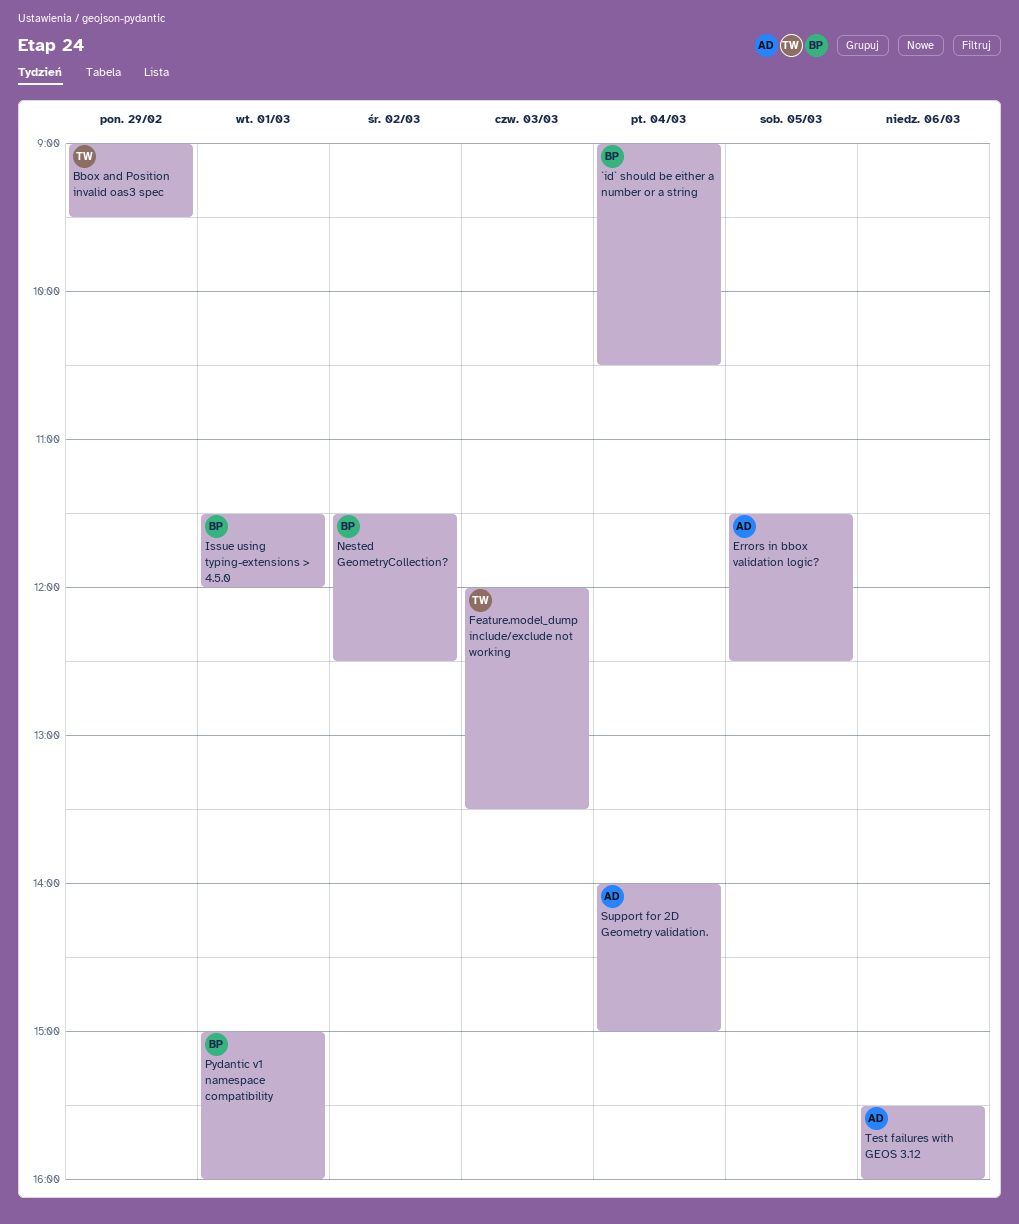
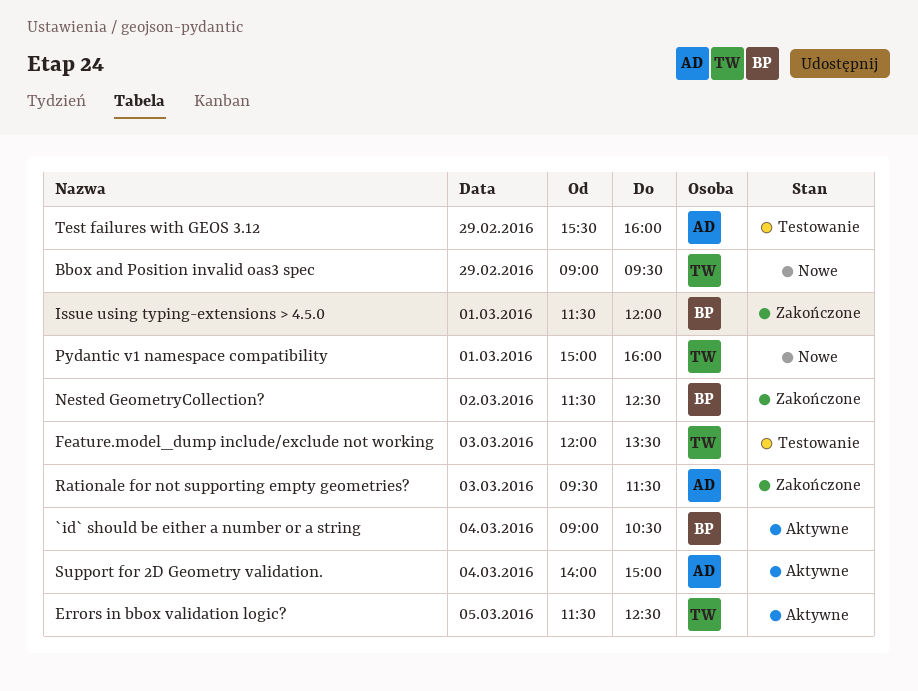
Errors in bbox validation logic?, owner: AD -> TW
Pydantic v1 namespace compatibility, owner: BP -> TW
Rationale for not supporting empty geometries?: none -> present
Test failures with GEOS 3.12, day: Mar 6 -> Feb 29

